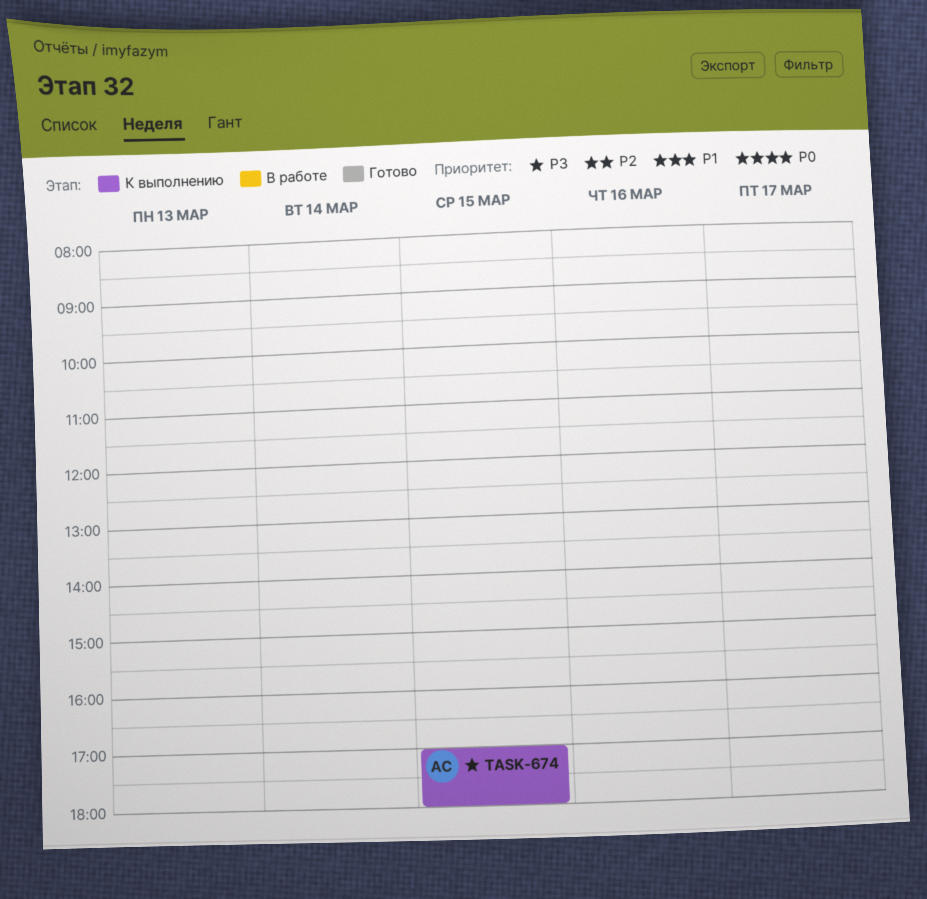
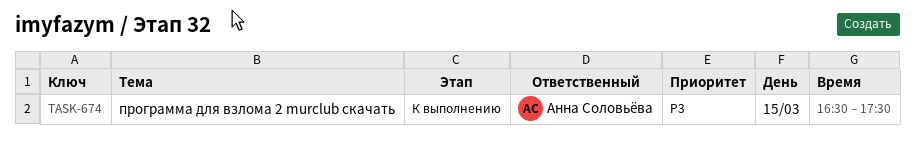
TASK-674, begins: 17:00 -> 16:30
TASK-674, ends: 18:00 -> 17:30

